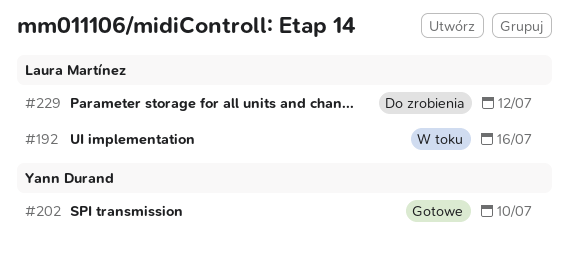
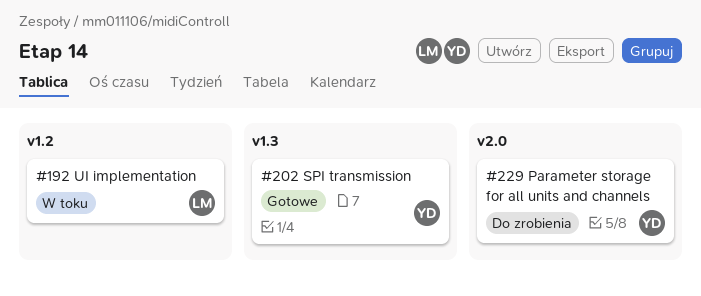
#229, owner: Laura Martínez -> Yann Durand

